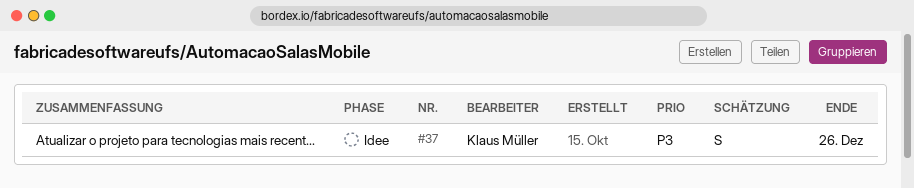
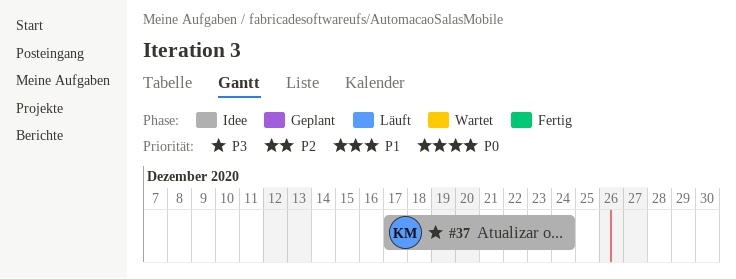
#37, due: Dec 26 -> Dec 24

